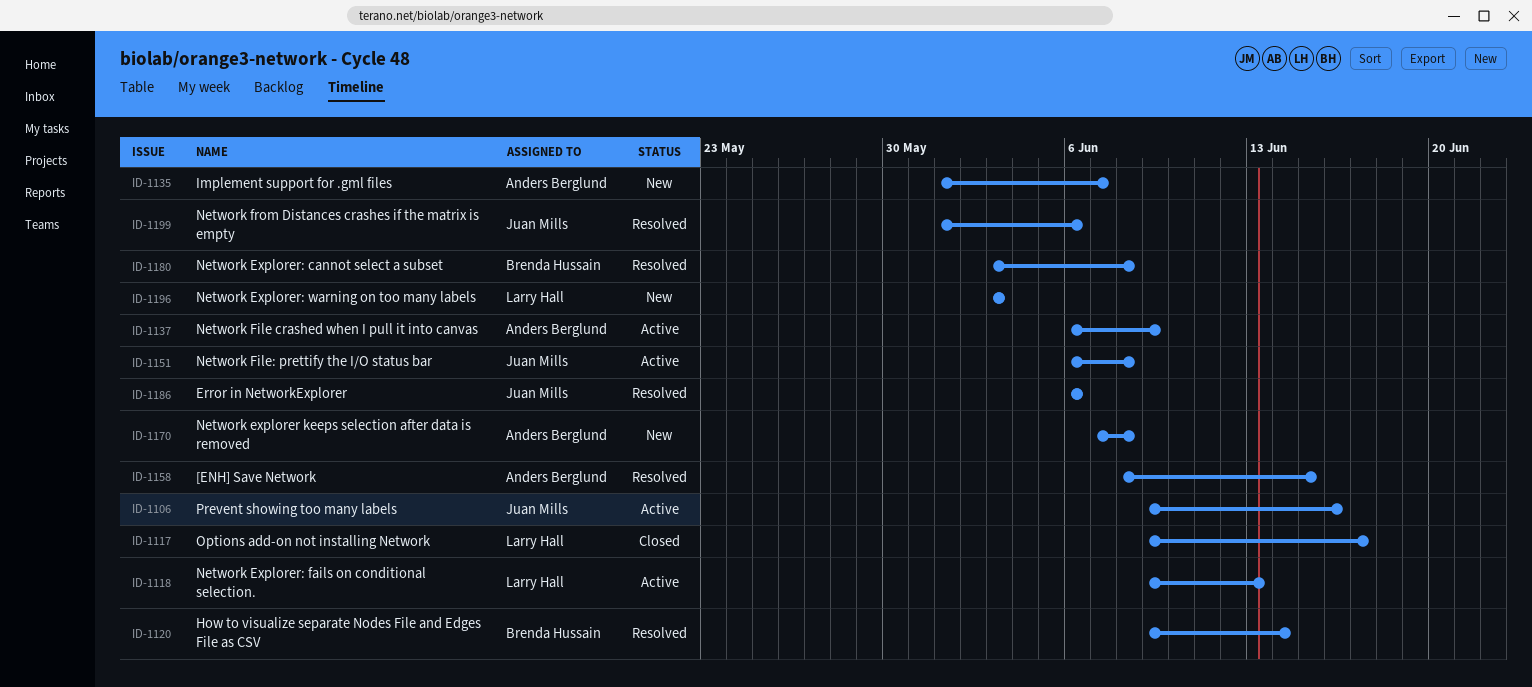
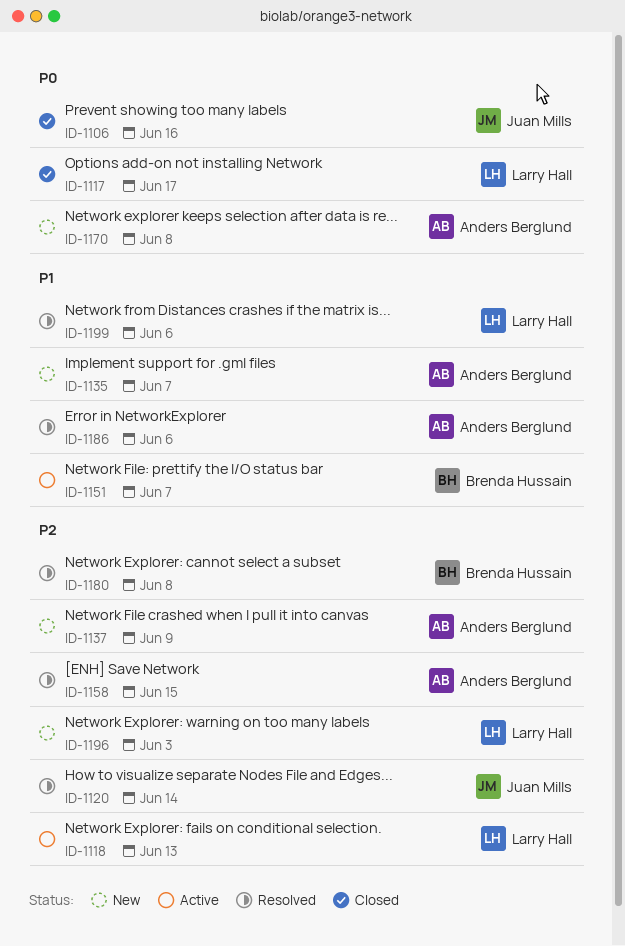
ID-1106, status: Active -> Closed
ID-1120, owner: Brenda Hussain -> Juan Mills
ID-1137, status: Active -> New
ID-1151, owner: Juan Mills -> Brenda Hussain
ID-1151, due: Jun 8 -> Jun 7
ID-1186, owner: Juan Mills -> Anders Berglund
ID-1199, owner: Juan Mills -> Larry Hall

